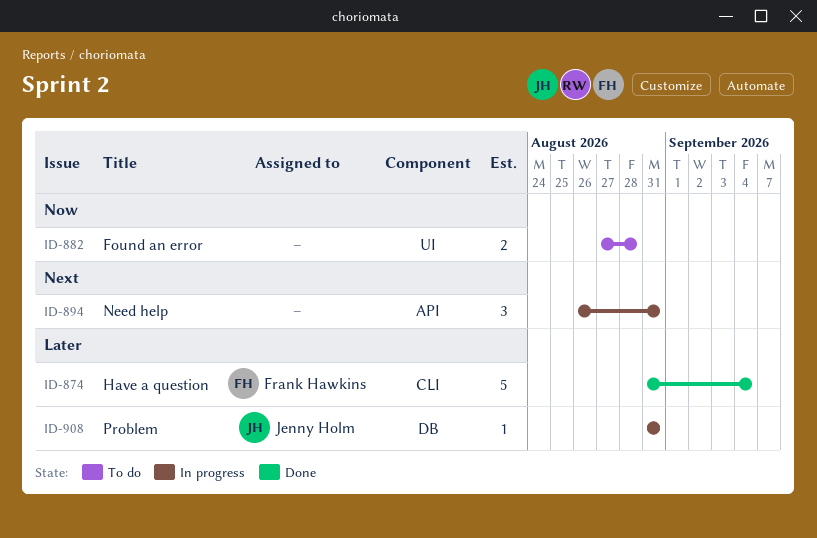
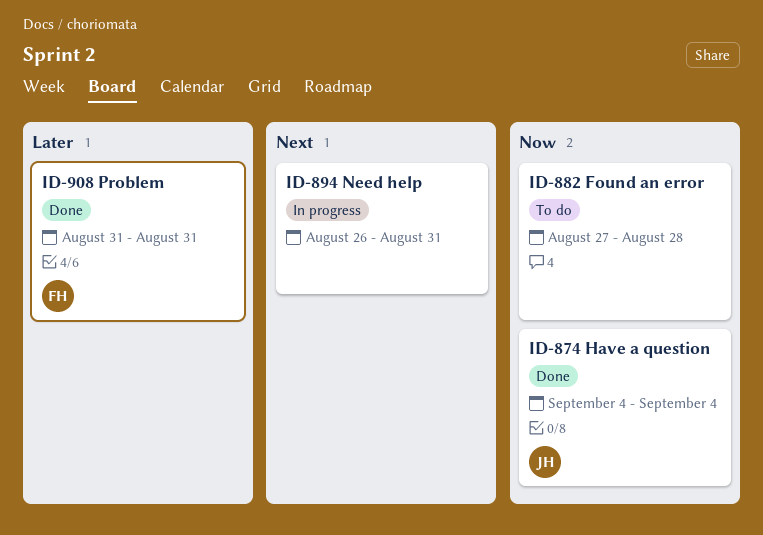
ID-874, owner: Frank Hawkins -> Jenny Holm
ID-874, priority: Later -> Now
ID-874, start: Aug 31 -> Sep 4
ID-908, status: In progress -> Done
ID-908, owner: Jenny Holm -> Frank Hawkins

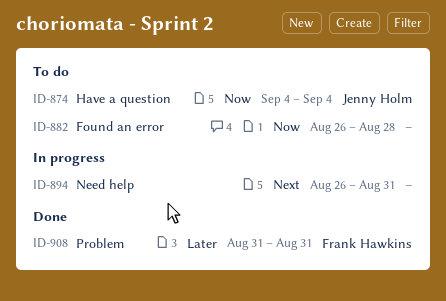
ID-874, status: Done -> To do
ID-882, start: Aug 27 -> Aug 26

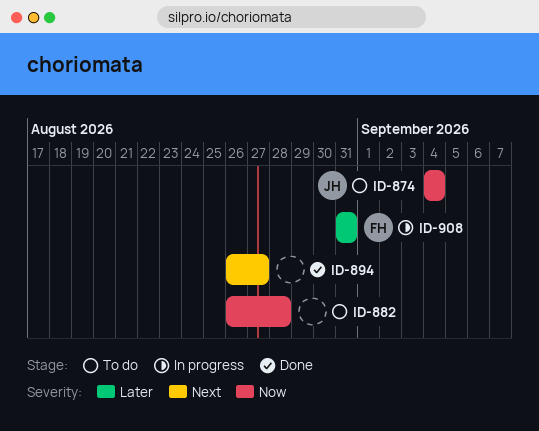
ID-894, status: In progress -> Done
ID-894, due: Aug 31 -> Aug 27
ID-908, status: Done -> In progress

